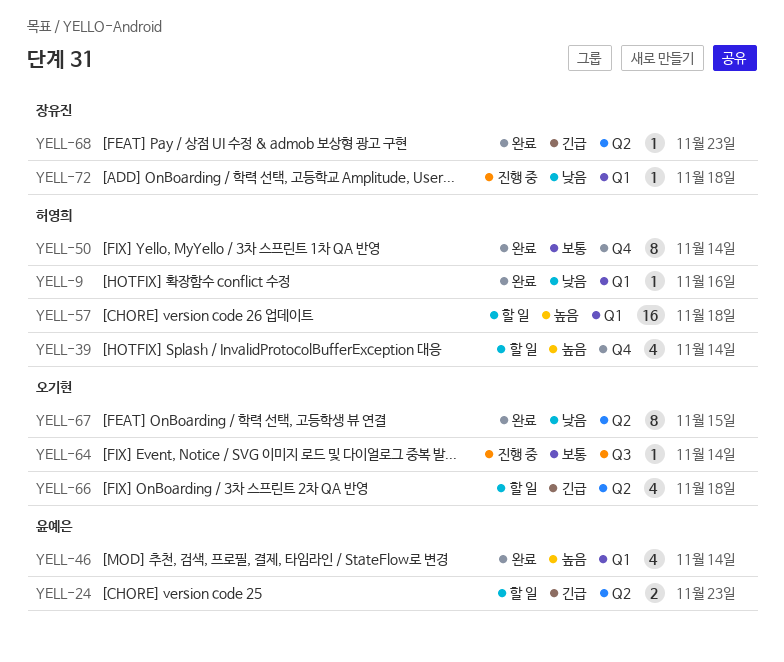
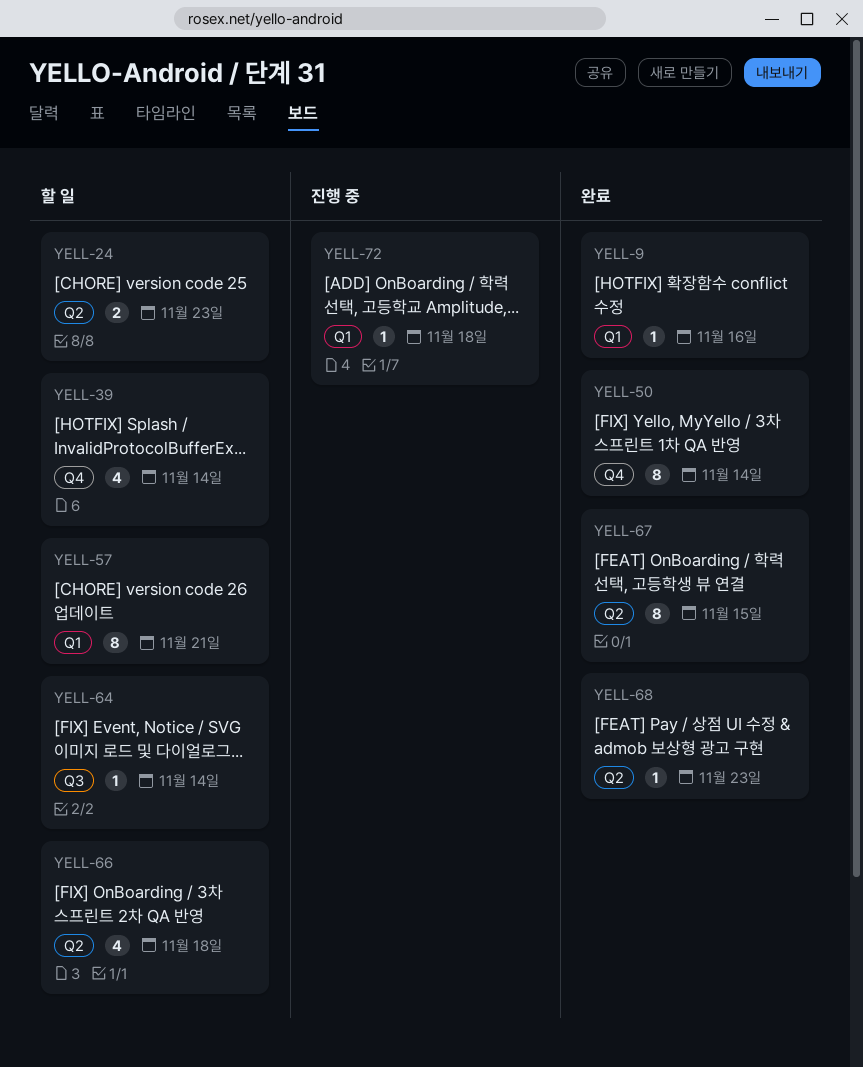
YELL-46: present -> none
YELL-57, estimate: 16 -> 8
YELL-57, due: Nov 18 -> Nov 21
YELL-64, status: 진행 중 -> 할 일

